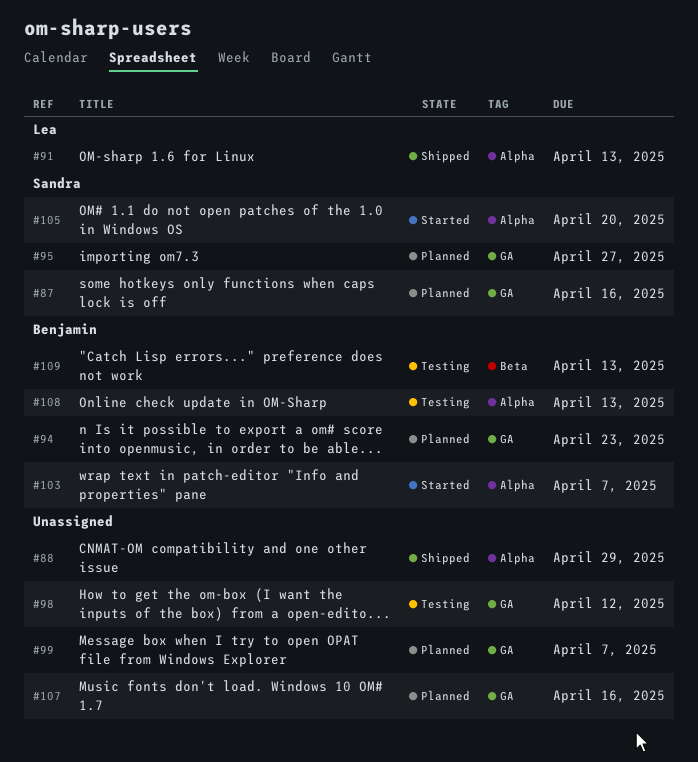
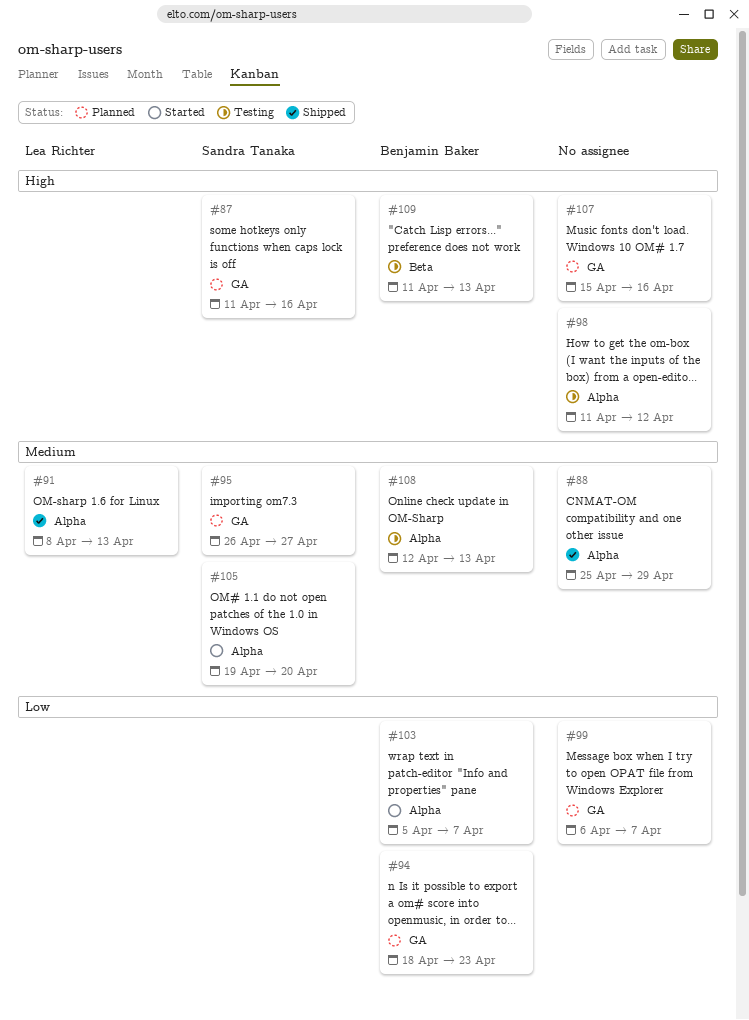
#98, label: GA -> Alpha

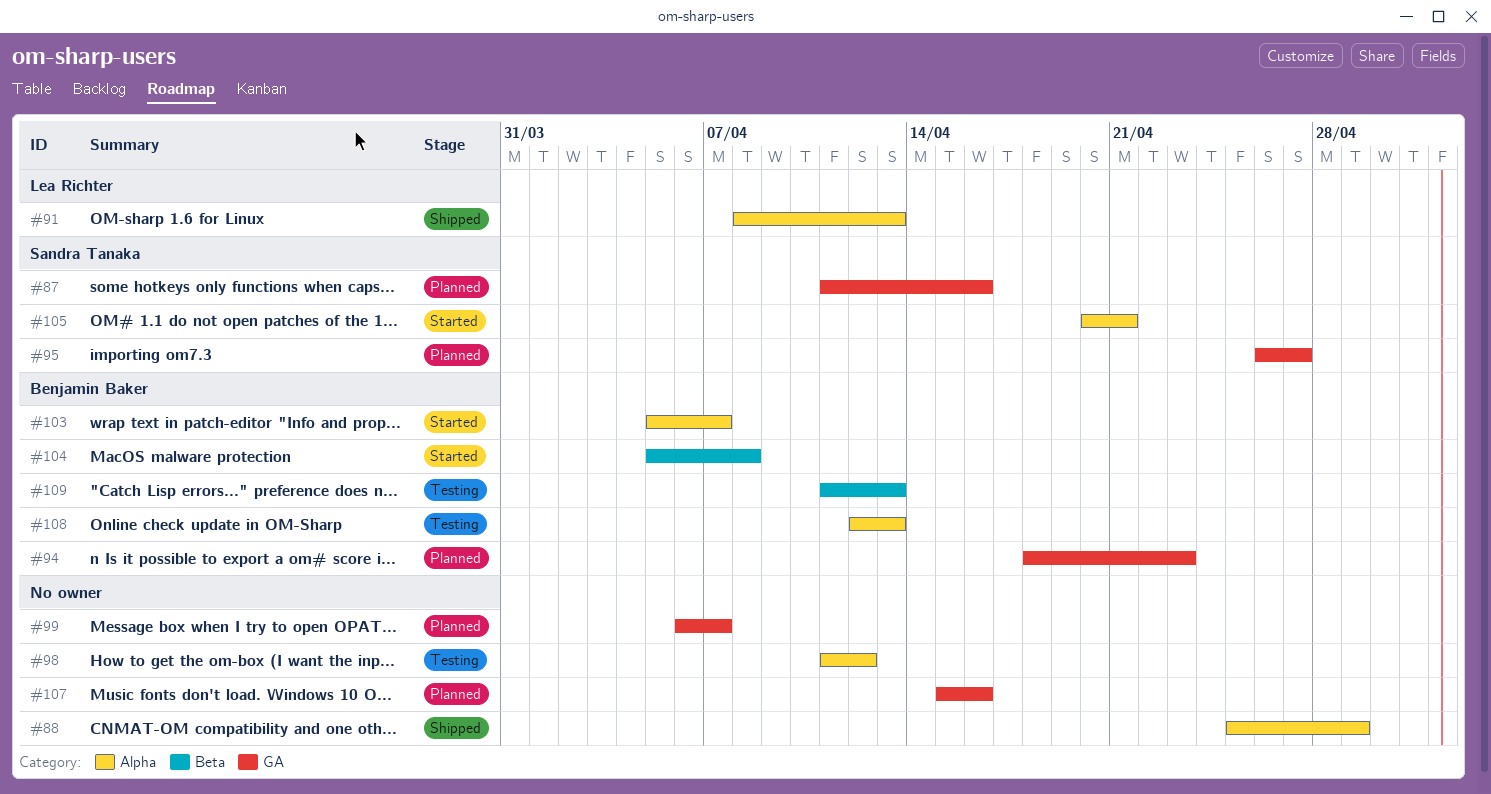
#104: none -> present
#105, start: Apr 19 -> Apr 20
#105, due: Apr 20 -> Apr 21

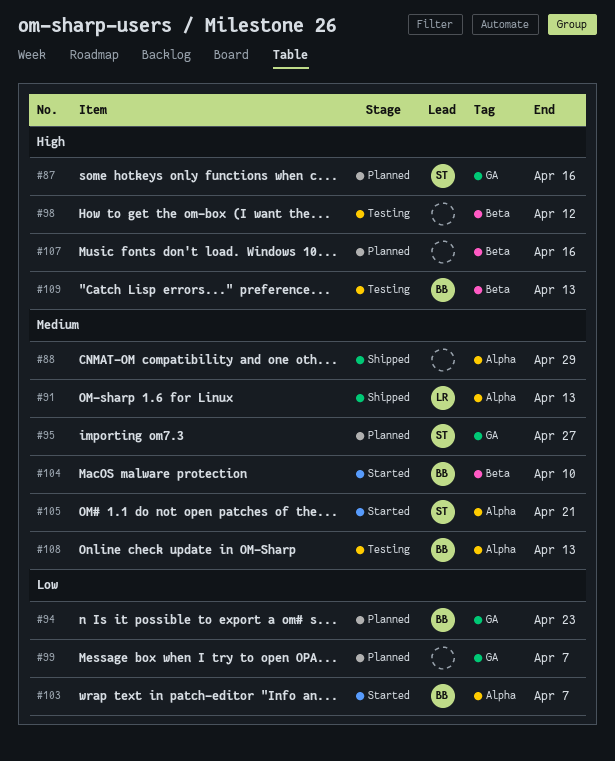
#98, label: Alpha -> Beta
#104, due: Apr 8 -> Apr 10
#107, label: GA -> Beta

